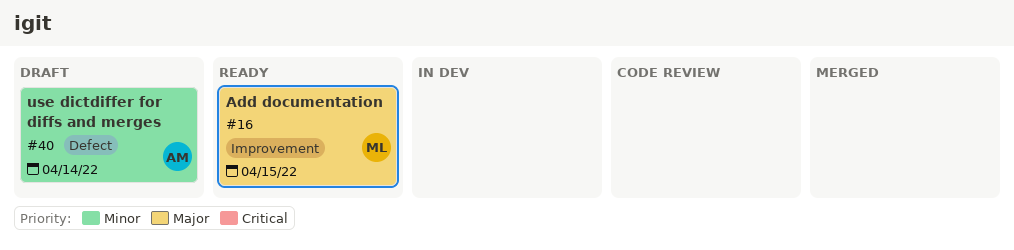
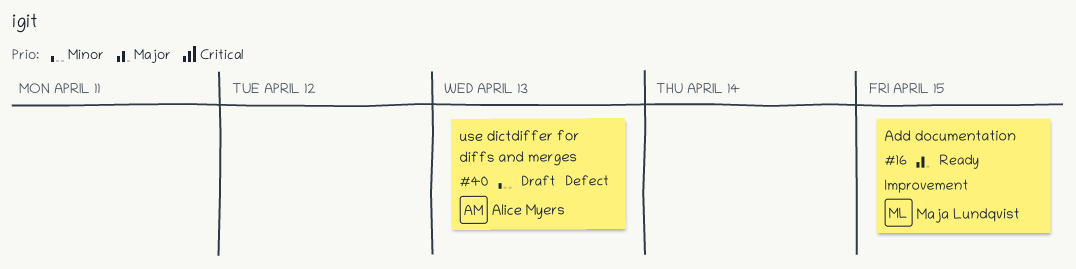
#40, due: Apr 14 -> Apr 13

